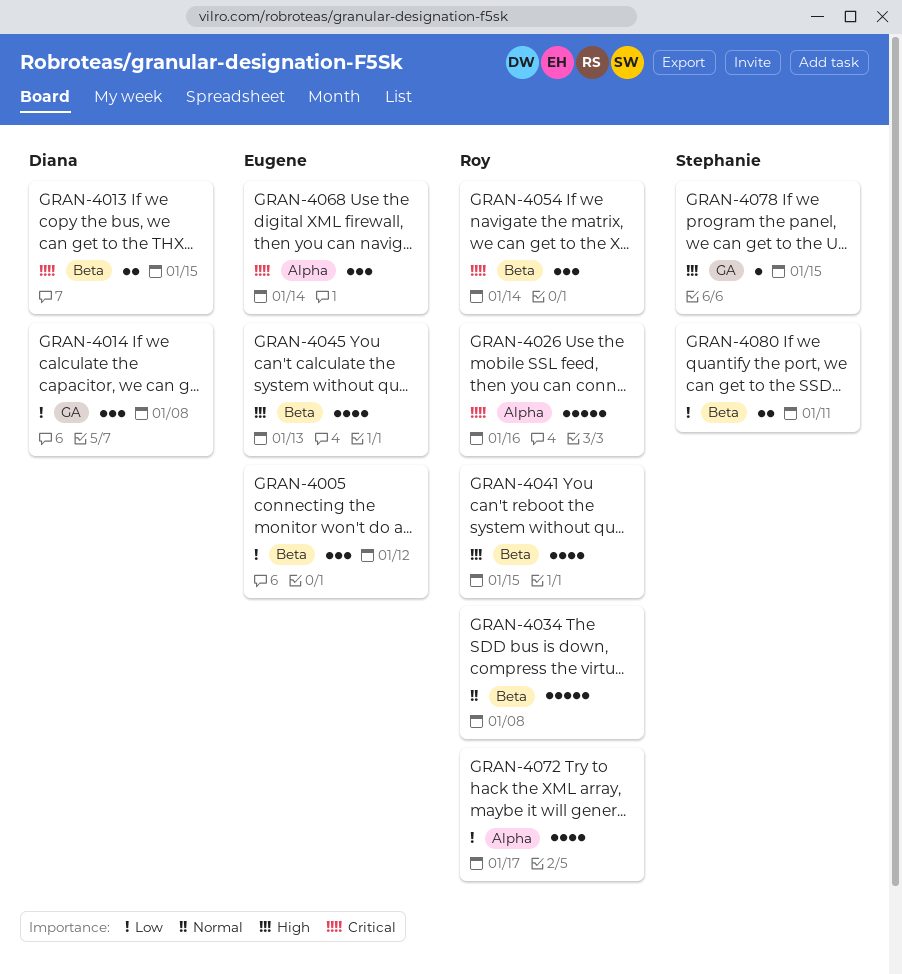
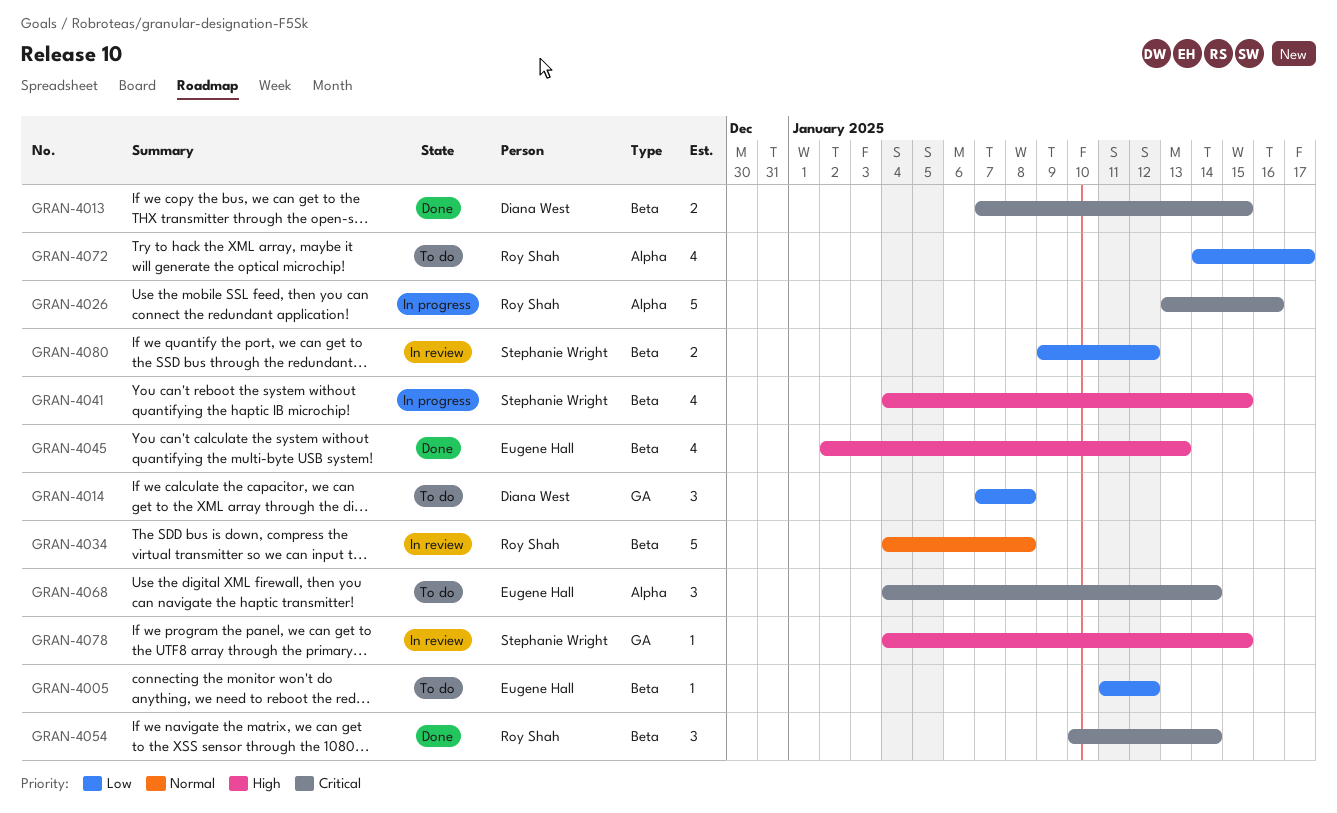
GRAN-4005, estimate: 3 -> 1
GRAN-4041, owner: Roy Shah -> Stephanie Wright
GRAN-4080, due: Jan 11 -> Jan 12

